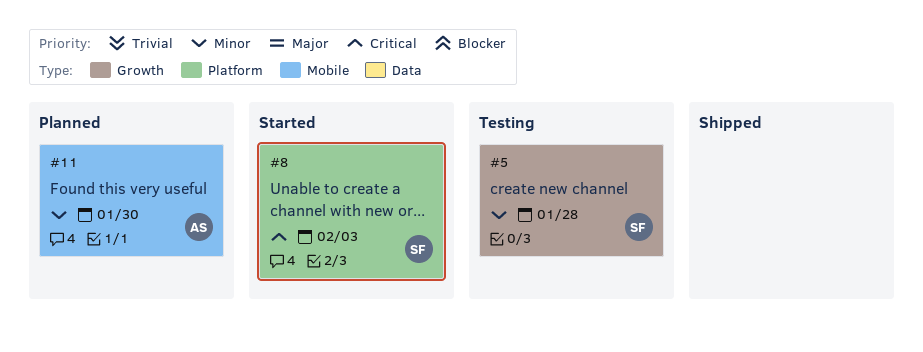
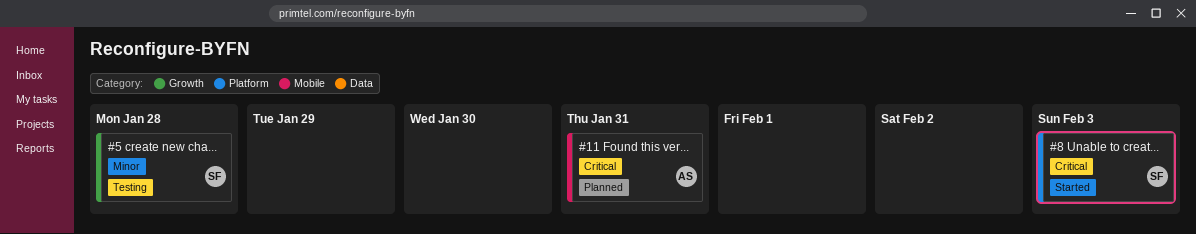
#11, priority: Minor -> Critical
#11, due: Jan 30 -> Jan 31

